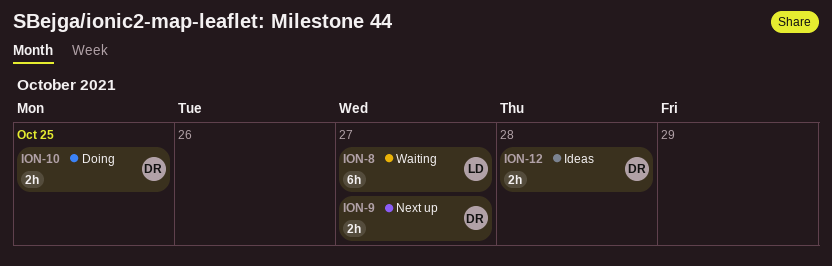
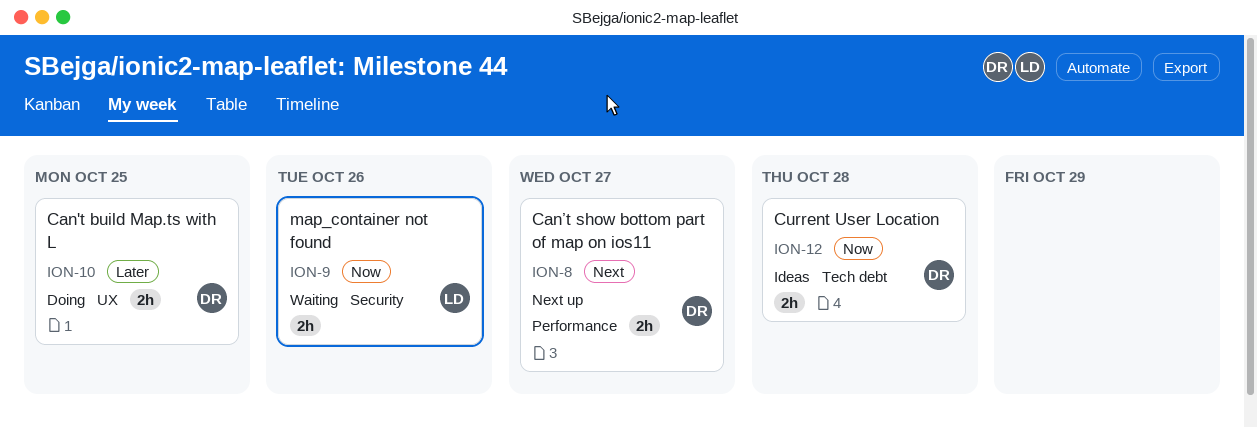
ION-8, status: Waiting -> Next up
ION-8, owner: LD -> DR
ION-8, estimate: 6h -> 2h
ION-9, status: Next up -> Waiting
ION-9, owner: DR -> LD
ION-9, due: Oct 27 -> Oct 26

